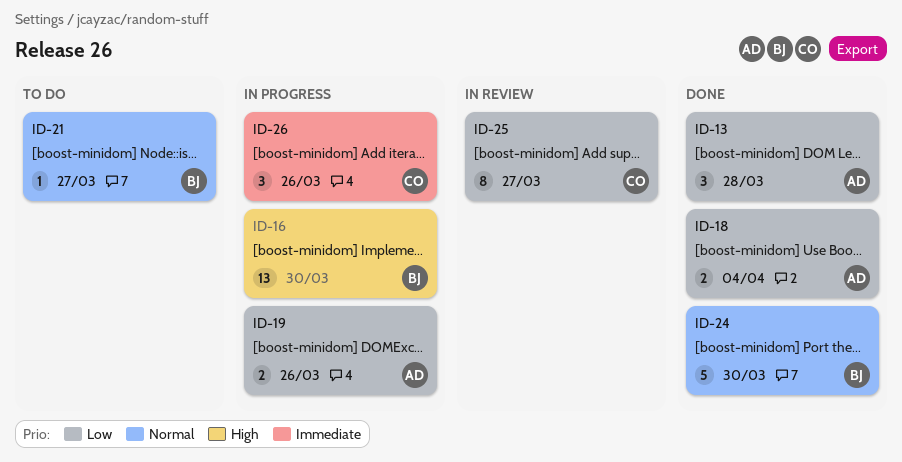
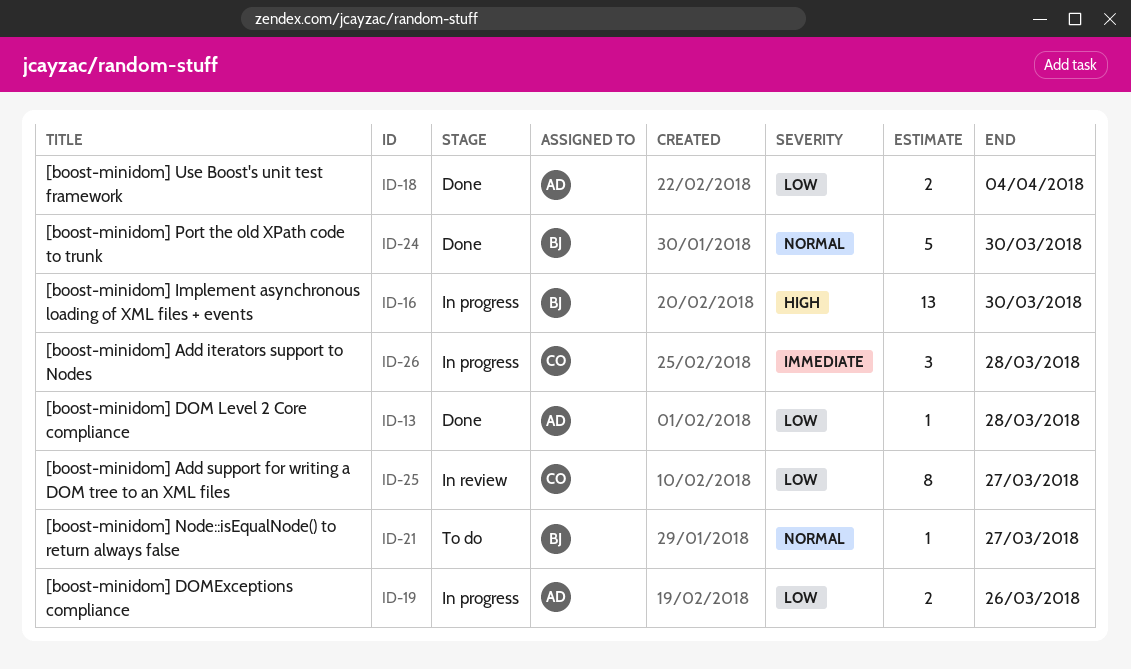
ID-13, estimate: 3 -> 1
ID-26, due: Mar 26 -> Mar 28

